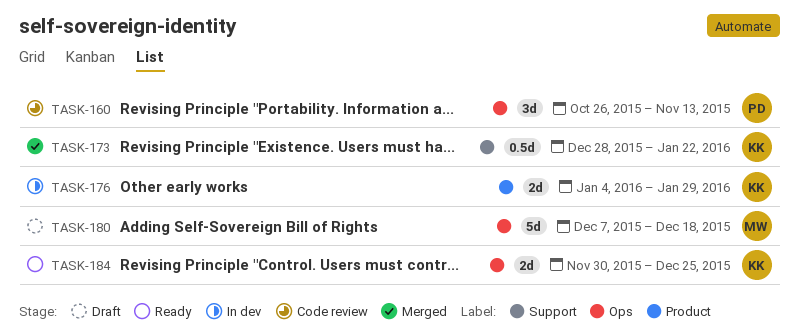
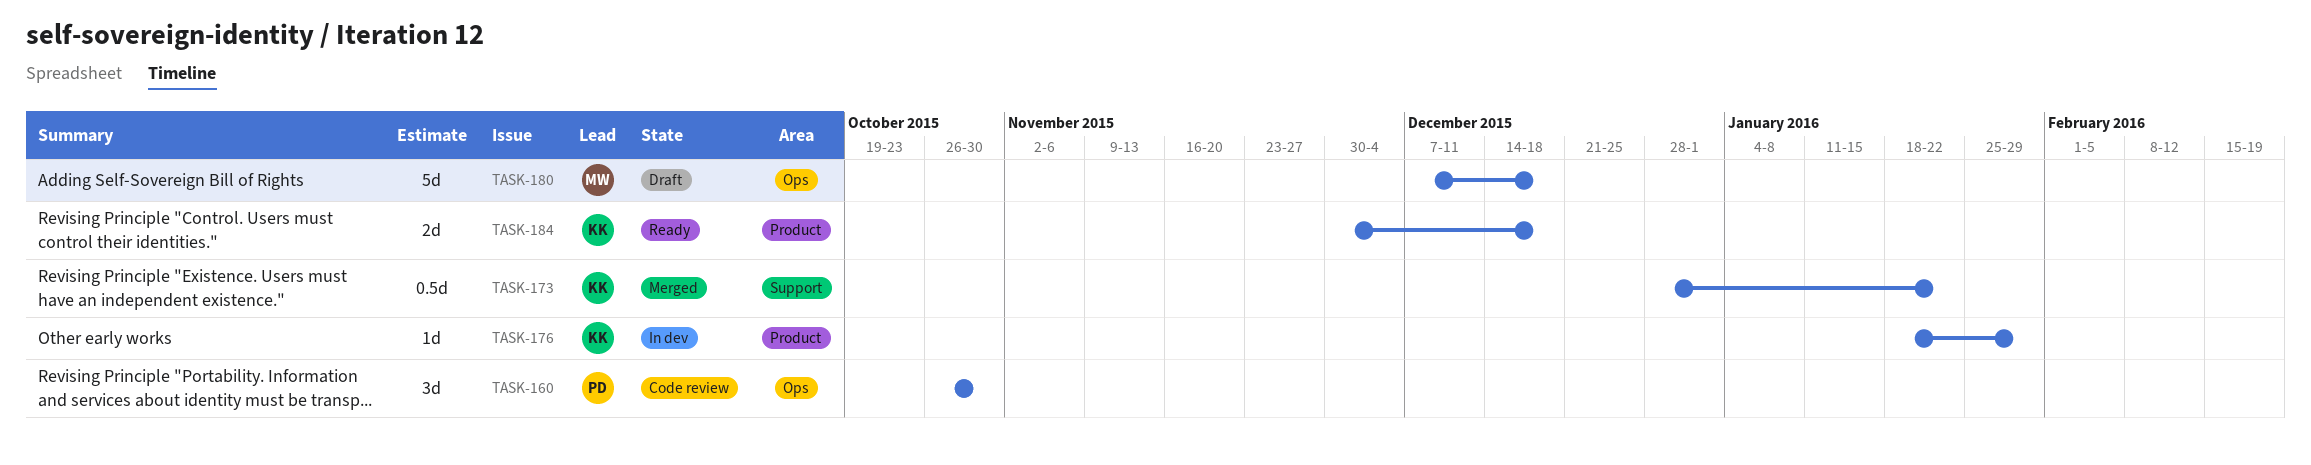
TASK-160, due: Nov 13 -> Oct 30
TASK-176, estimate: 2d -> 1d
TASK-176, start: Jan 4 -> Jan 18
TASK-184, label: Ops -> Product
TASK-184, due: Dec 25 -> Dec 18

